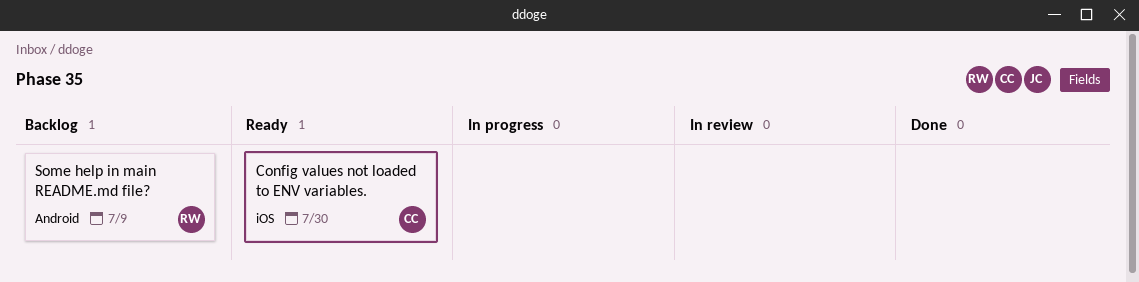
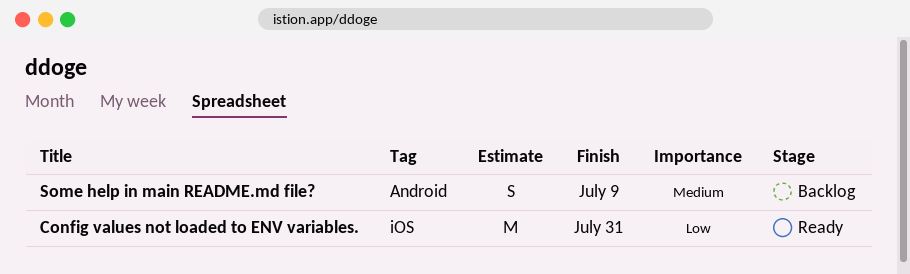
Config values not loaded to ENV variables., due: Jul 30 -> Jul 31

